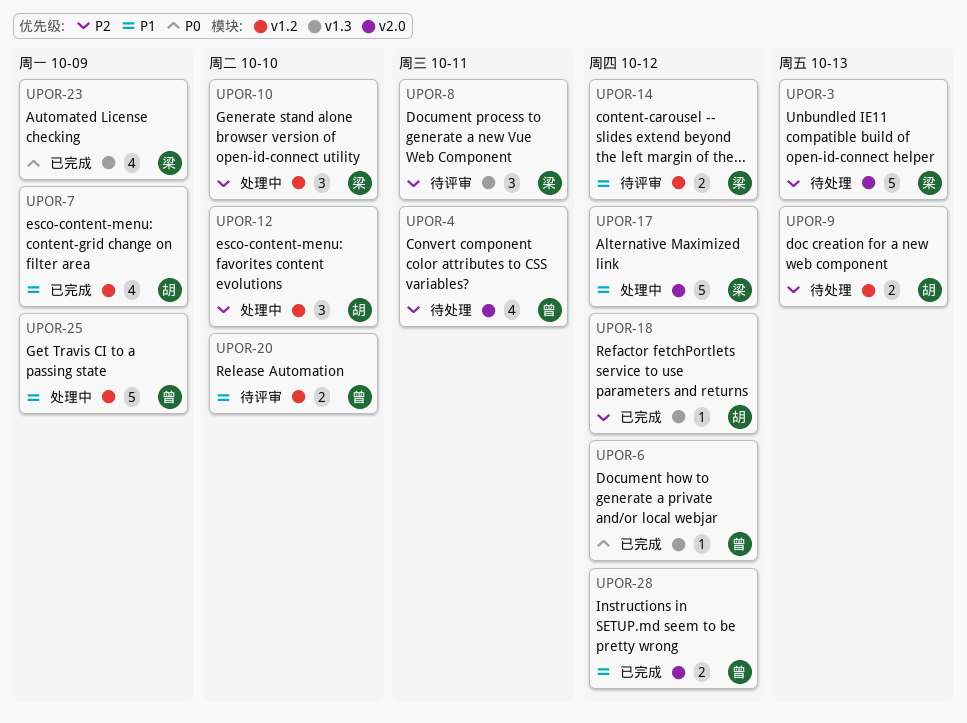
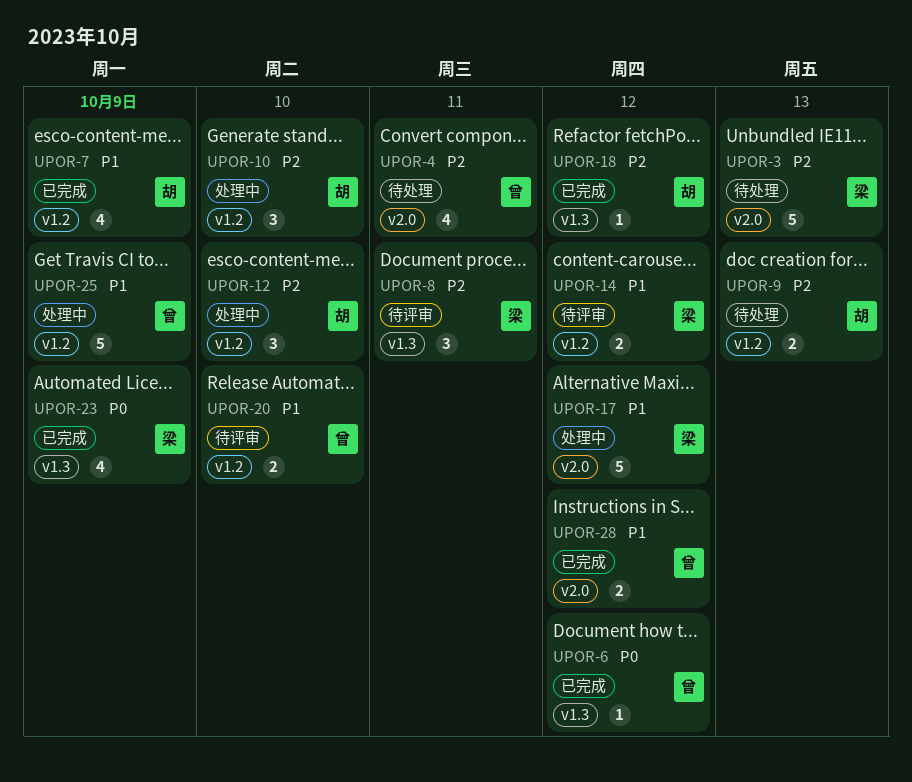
UPOR-10, owner: 梁 -> 胡

